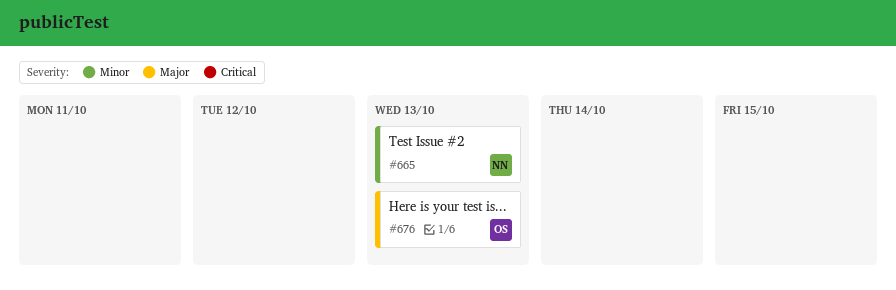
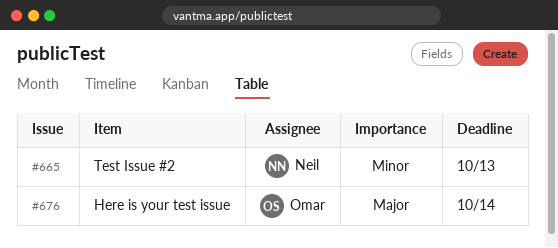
#676, due: Oct 13 -> Oct 14

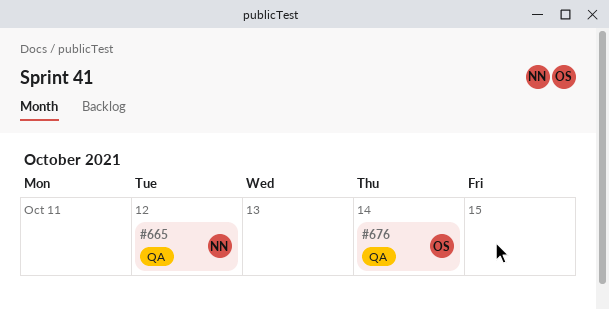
#665, due: Oct 13 -> Oct 12

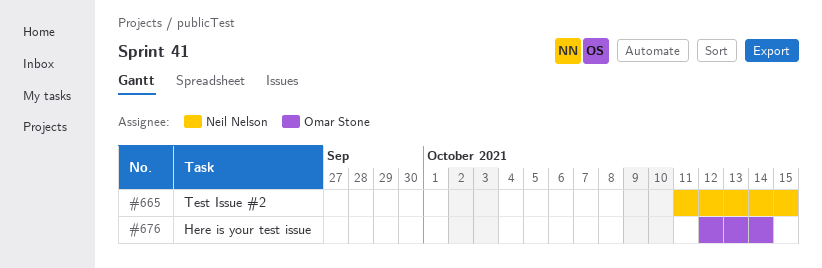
#665, due: Oct 12 -> Oct 15

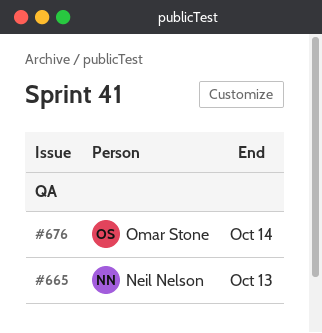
#665, due: Oct 15 -> Oct 13

